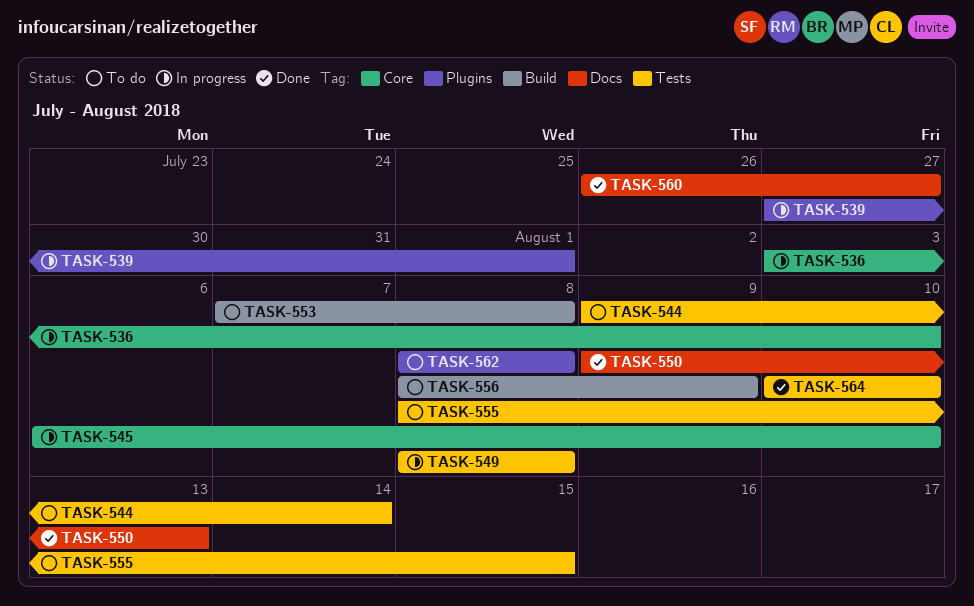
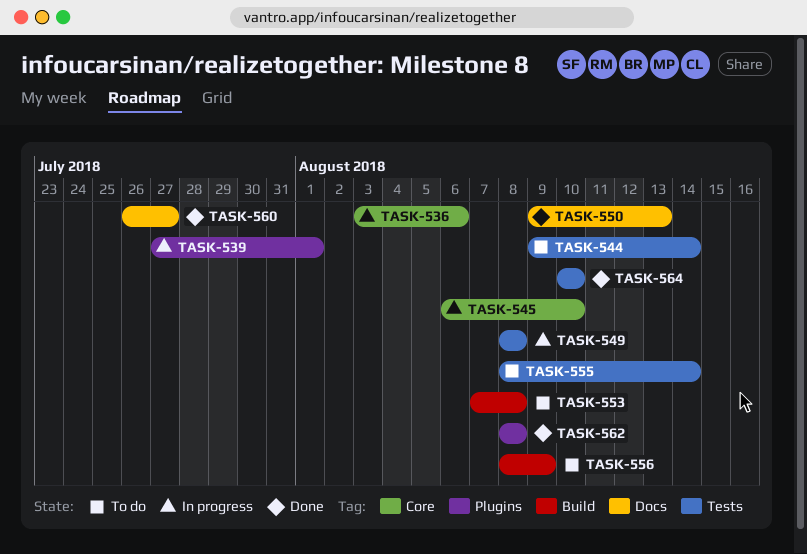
TASK-536, due: Aug 10 -> Aug 6
TASK-555, due: Aug 15 -> Aug 14
TASK-562, status: To do -> Done

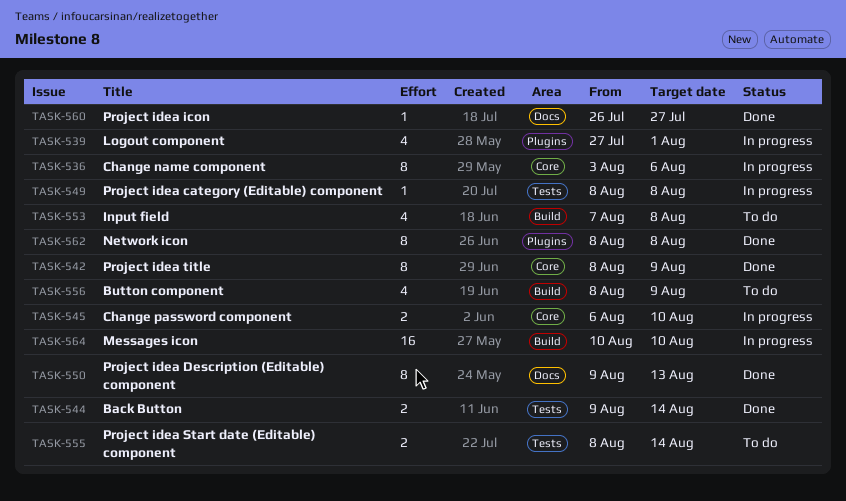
TASK-542: none -> present
TASK-544, status: To do -> Done
TASK-564, status: Done -> In progress
TASK-564, label: Tests -> Build

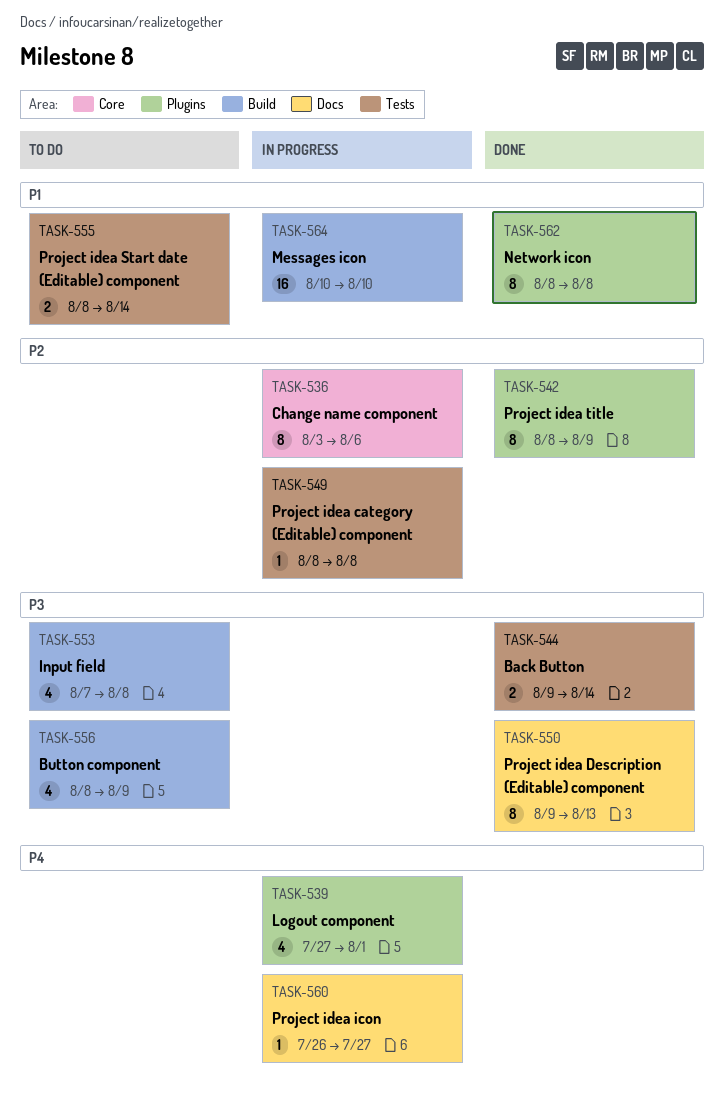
TASK-542, label: Core -> Plugins
TASK-545: present -> none
TASK-560, status: Done -> In progress

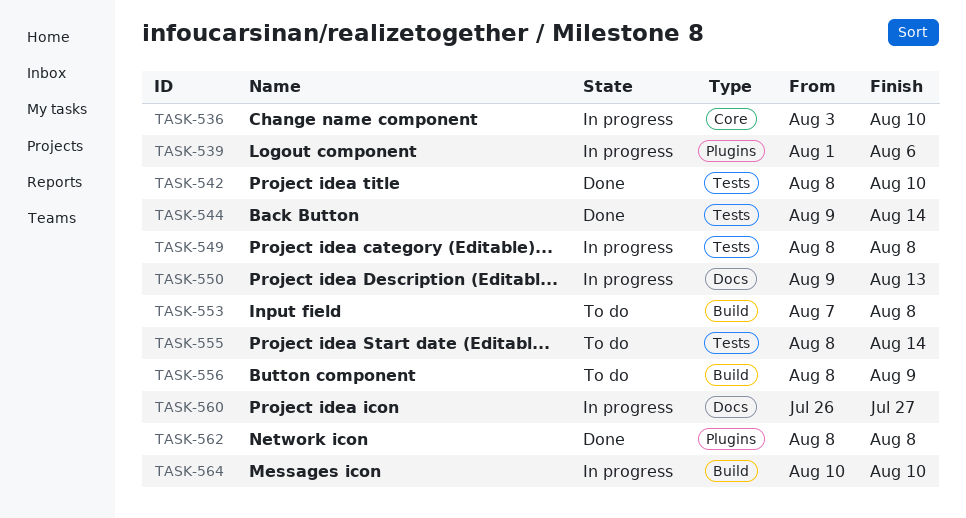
TASK-536, due: Aug 6 -> Aug 10
TASK-539, start: Jul 27 -> Aug 1
TASK-539, due: Aug 1 -> Aug 6
TASK-542, label: Plugins -> Tests
TASK-542, due: Aug 9 -> Aug 10
TASK-550, status: Done -> In progress

